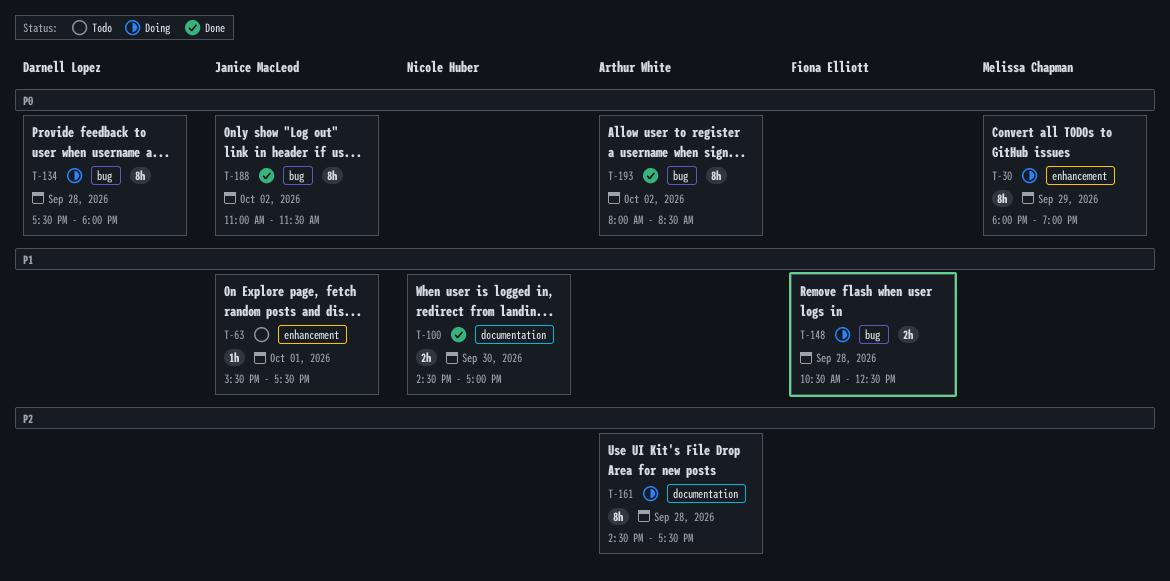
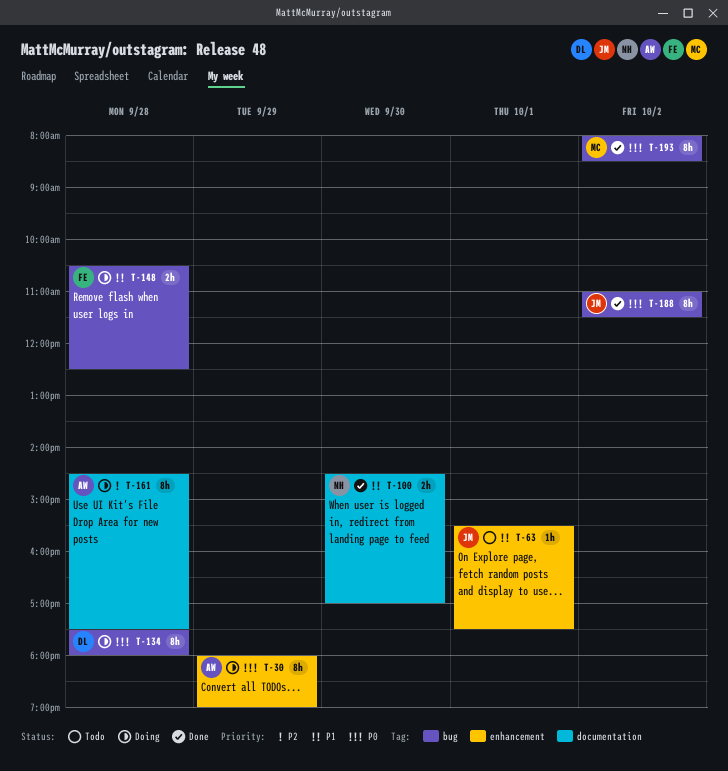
T-30, owner: Melissa Chapman -> Arthur White
T-193, owner: Arthur White -> Melissa Chapman

